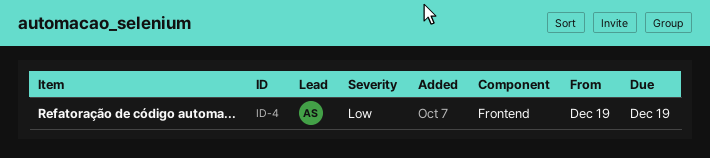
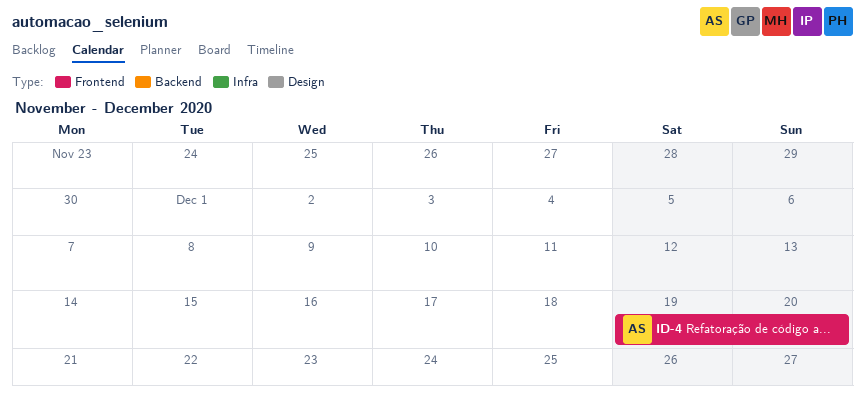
ID-4, due: Dec 19 -> Dec 20

